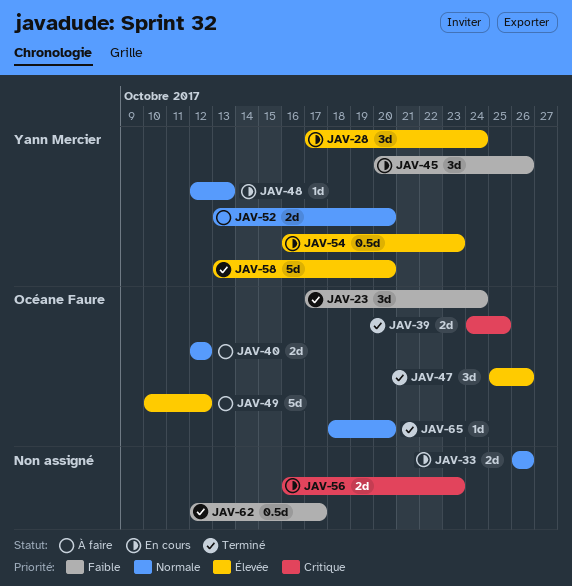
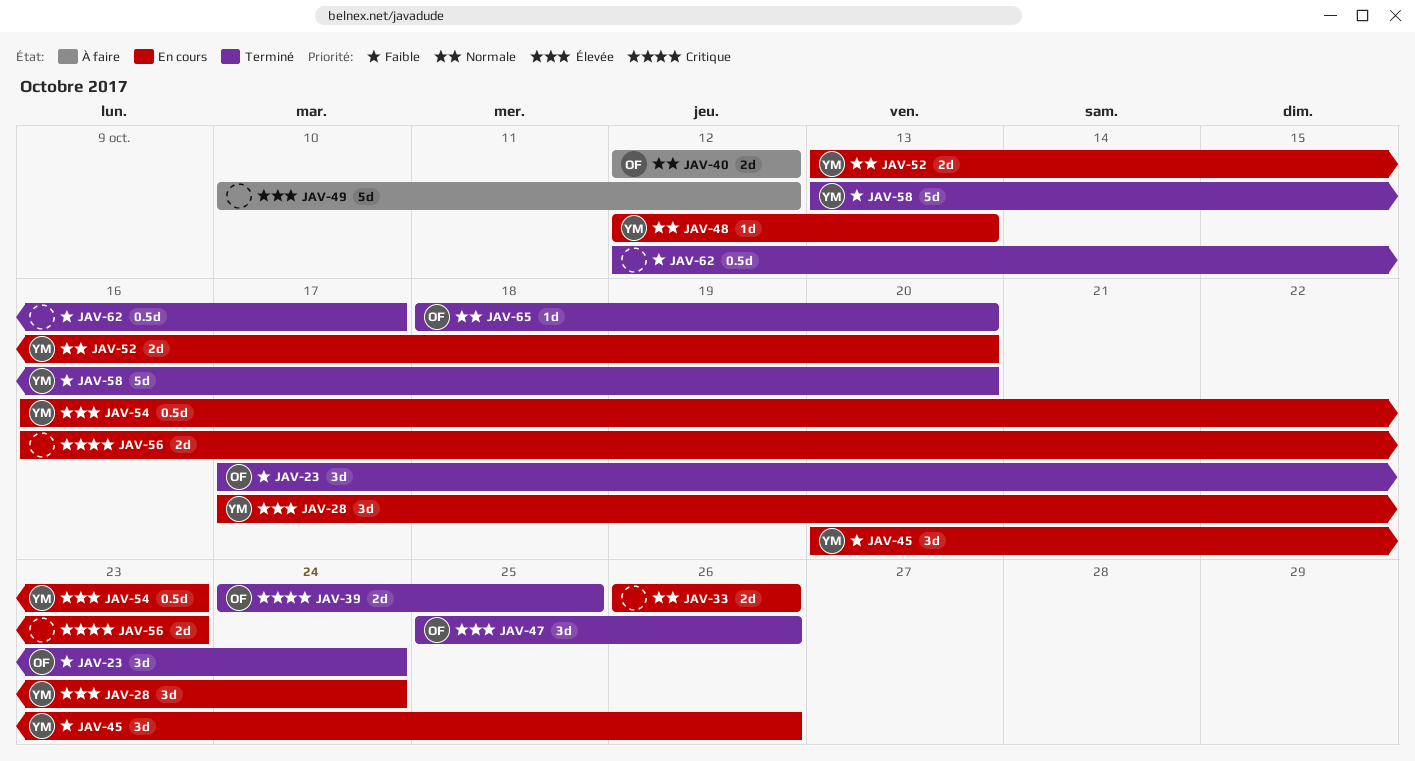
JAV-49, owner: Océane Faure -> none
JAV-52, status: À faire -> En cours
JAV-58, priority: Élevée -> Faible

